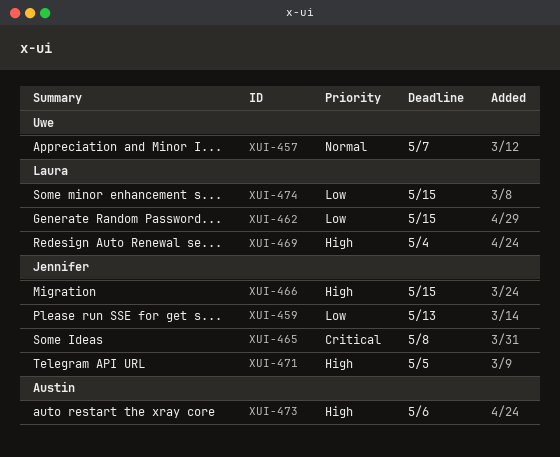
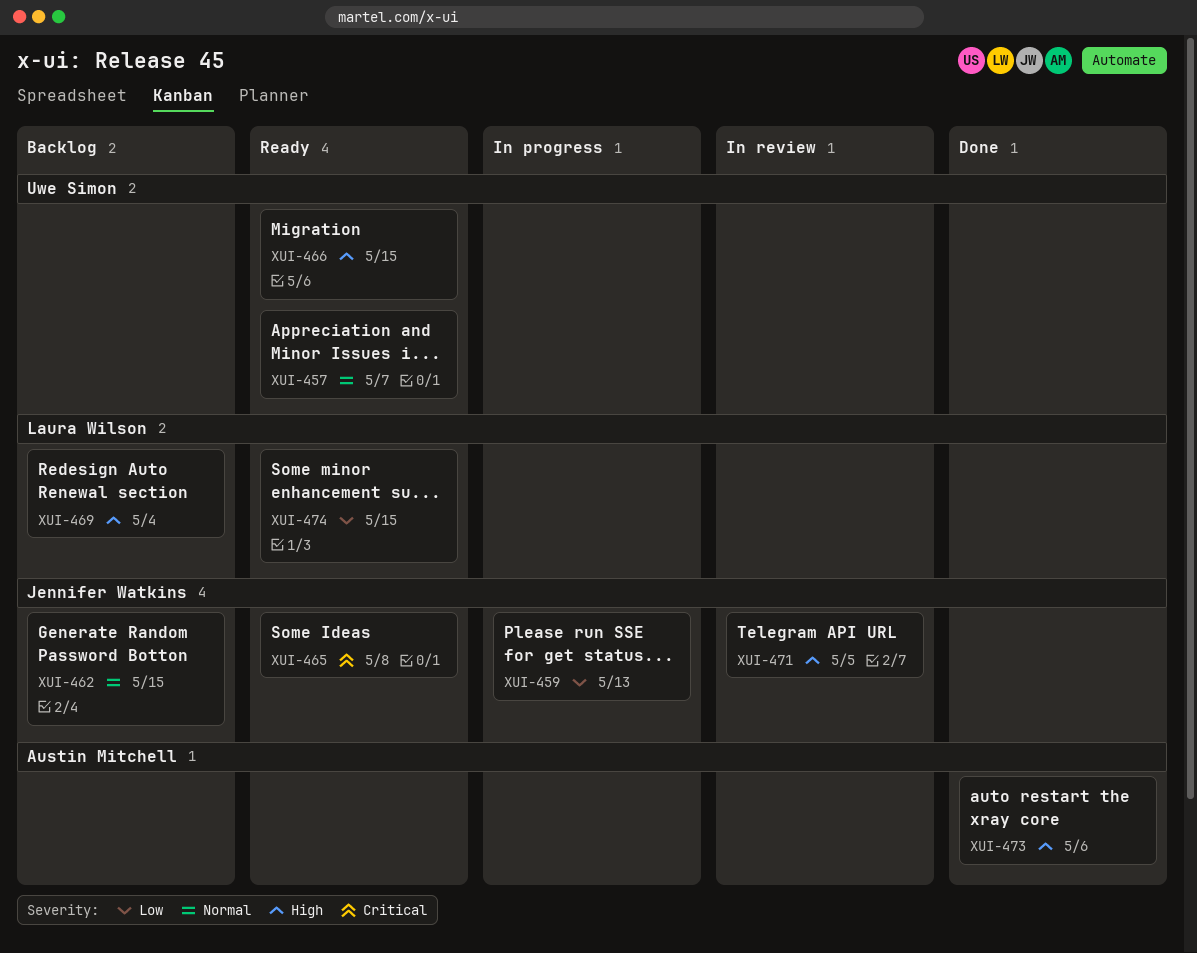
XUI-462, owner: Laura Wilson -> Jennifer Watkins
XUI-462, priority: Low -> Normal
XUI-466, owner: Jennifer Watkins -> Uwe Simon

